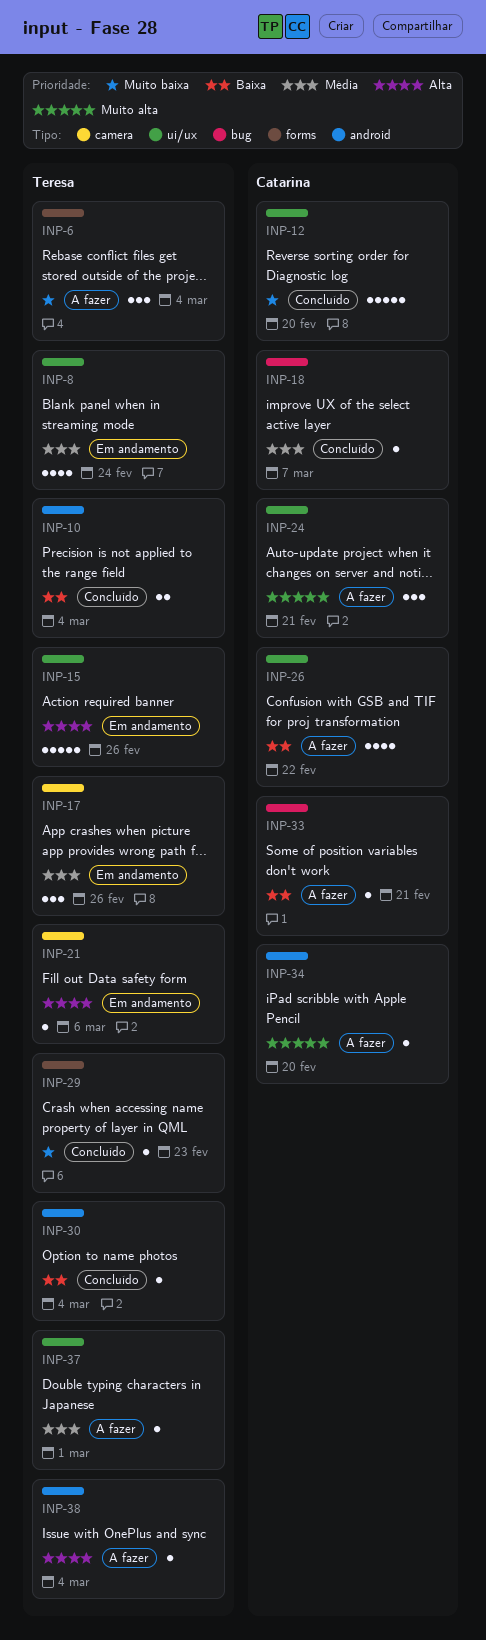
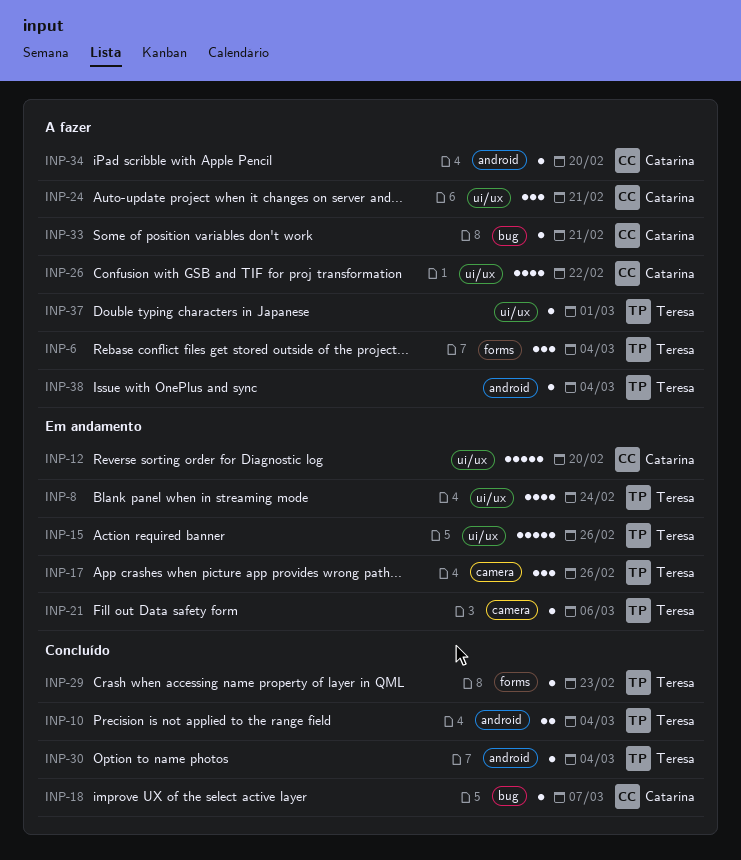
INP-12, status: Concluído -> Em andamento

